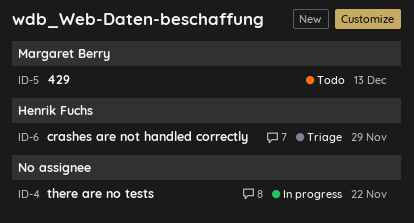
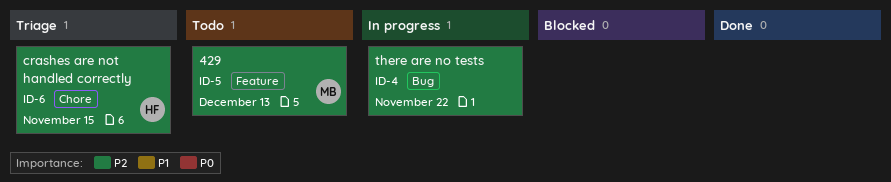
ID-6, due: Nov 29 -> Nov 15

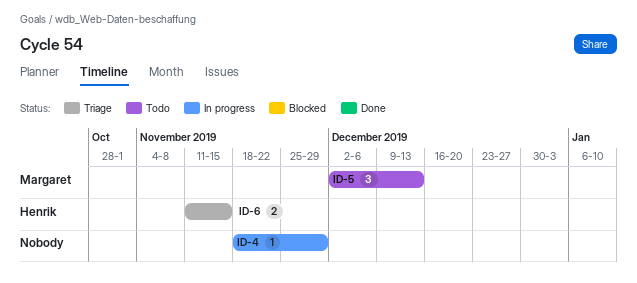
ID-4, due: Nov 22 -> Nov 29

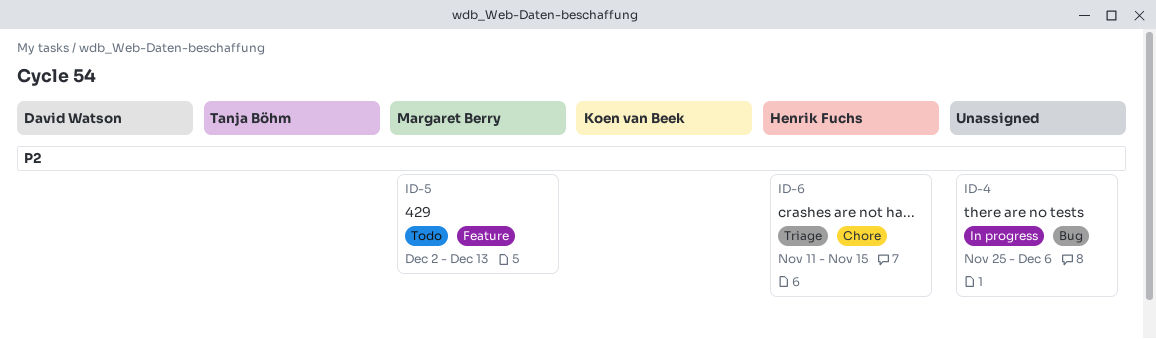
ID-4, start: Nov 18 -> Nov 25
ID-4, due: Nov 29 -> Dec 6

